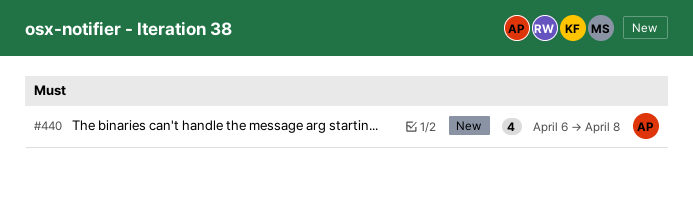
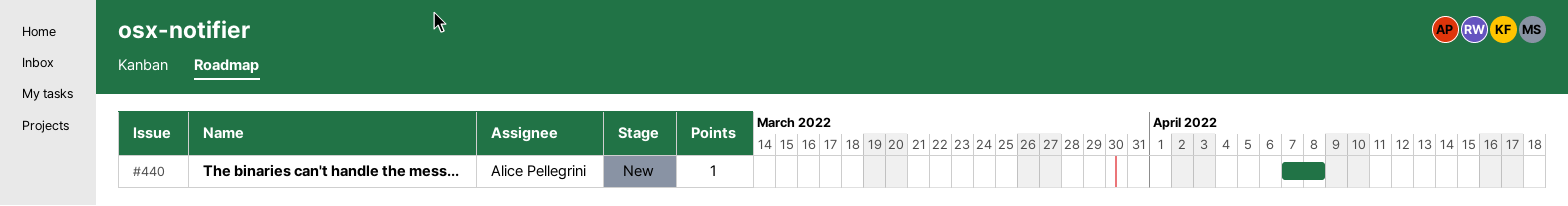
#440, estimate: 4 -> 1
#440, start: Apr 6 -> Apr 7

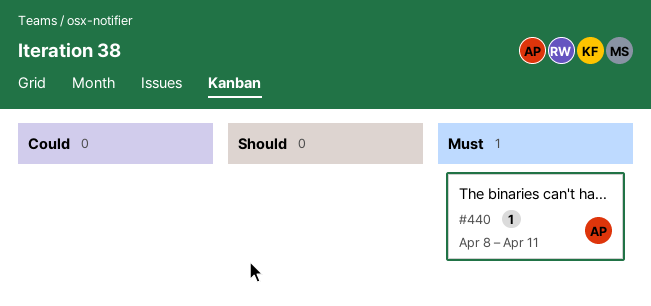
#440, start: Apr 7 -> Apr 8
#440, due: Apr 8 -> Apr 11

